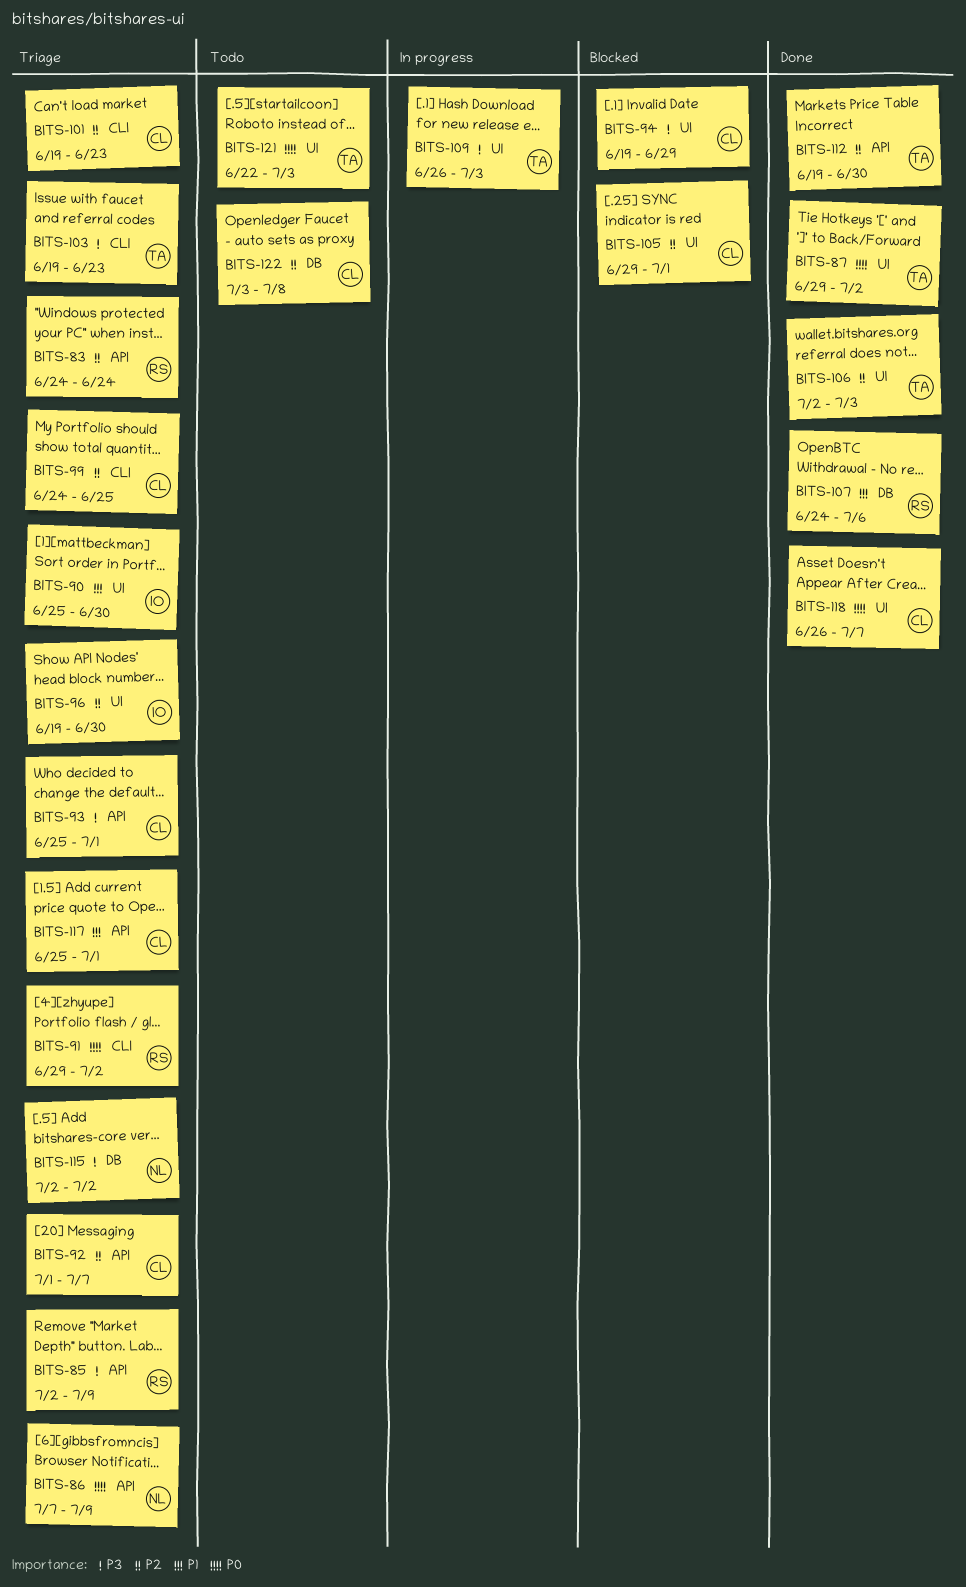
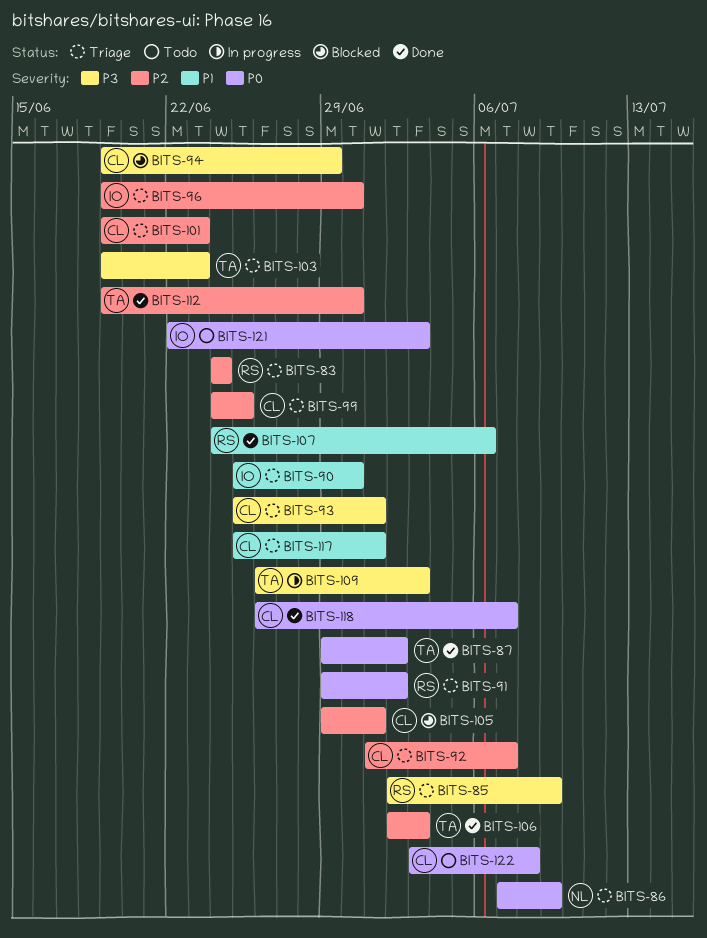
BITS-115: present -> none
BITS-121, owner: TA -> IO
BITS-122, priority: P2 -> P0

